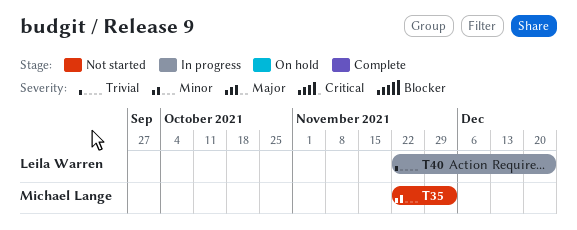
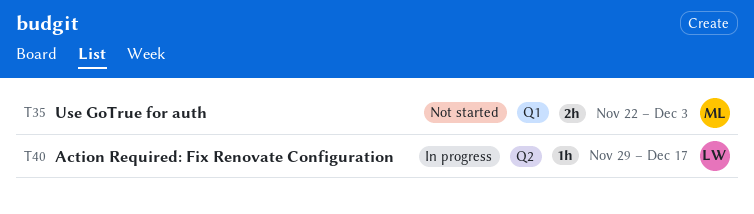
T40, start: Nov 22 -> Nov 29
T40, due: Dec 24 -> Dec 17

